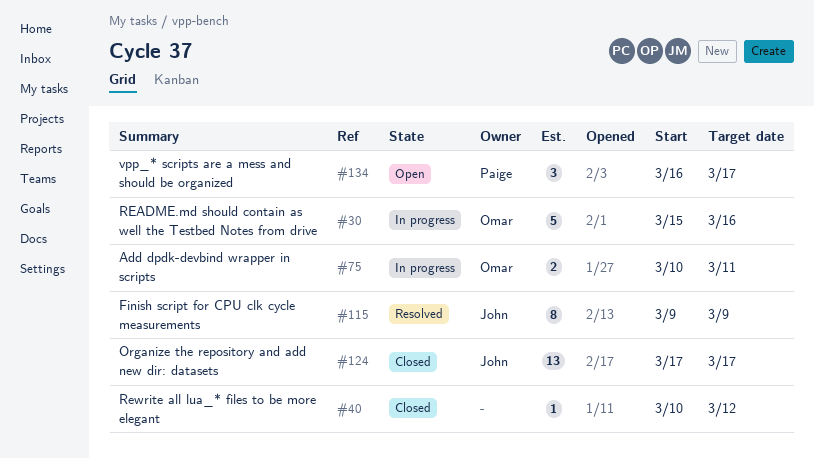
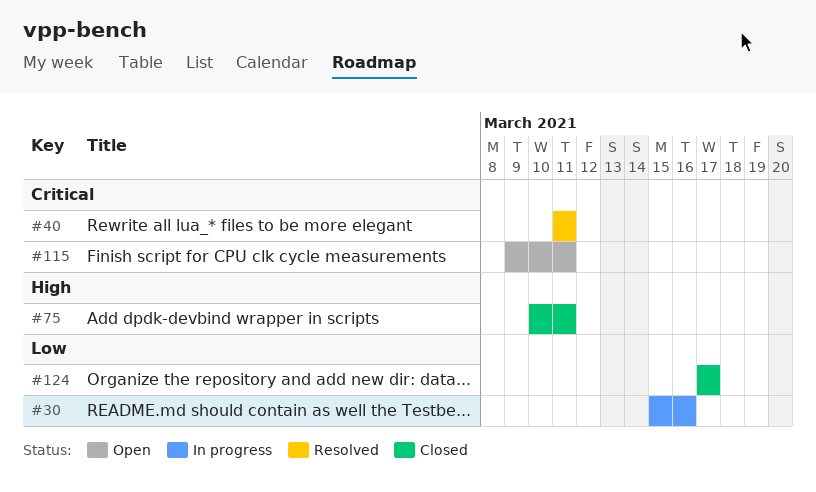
#40, status: Closed -> Resolved
#40, start: Mar 10 -> Mar 11
#40, due: Mar 12 -> Mar 11
#75, status: In progress -> Closed
#115, status: Resolved -> Open
#115, due: Mar 9 -> Mar 11
#134: present -> none

